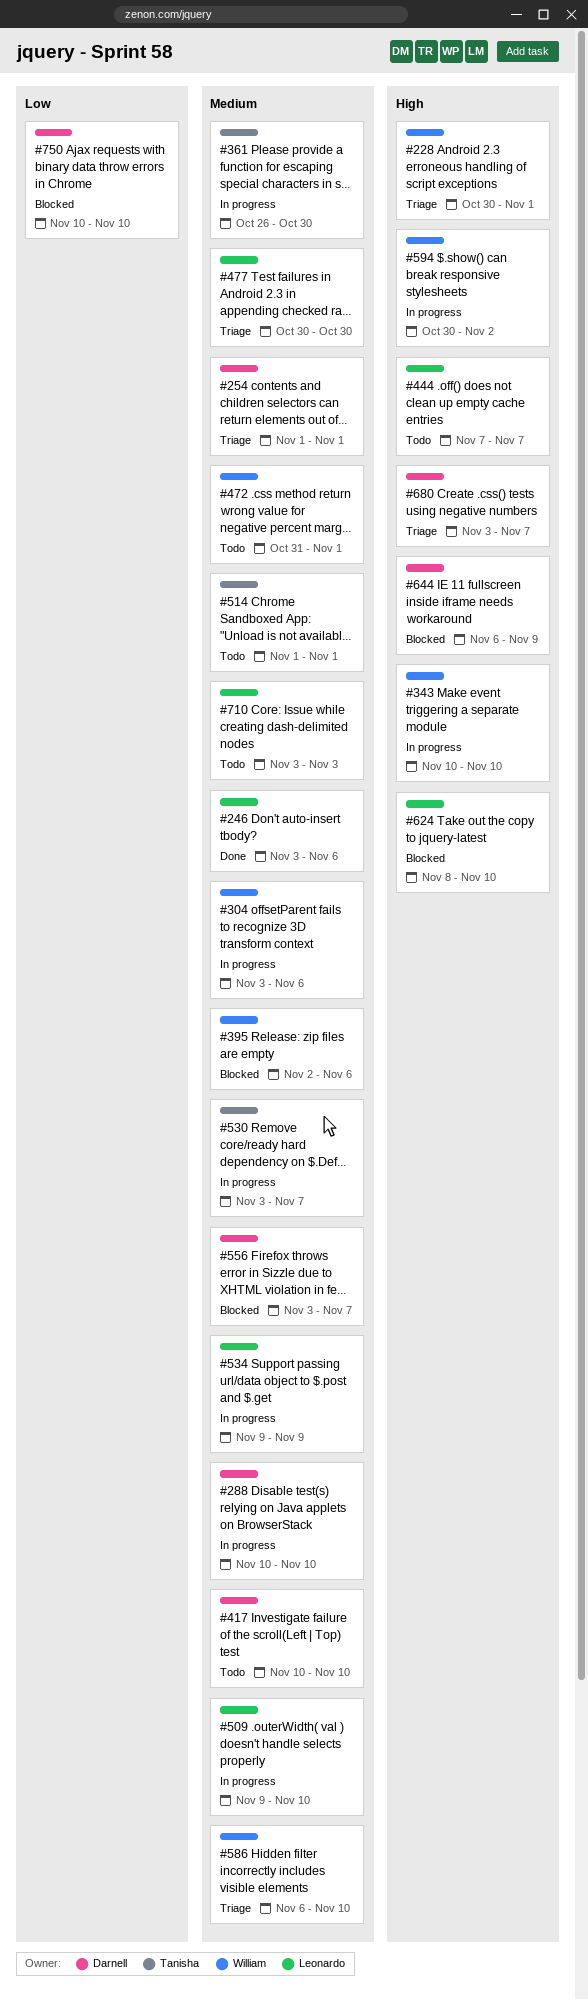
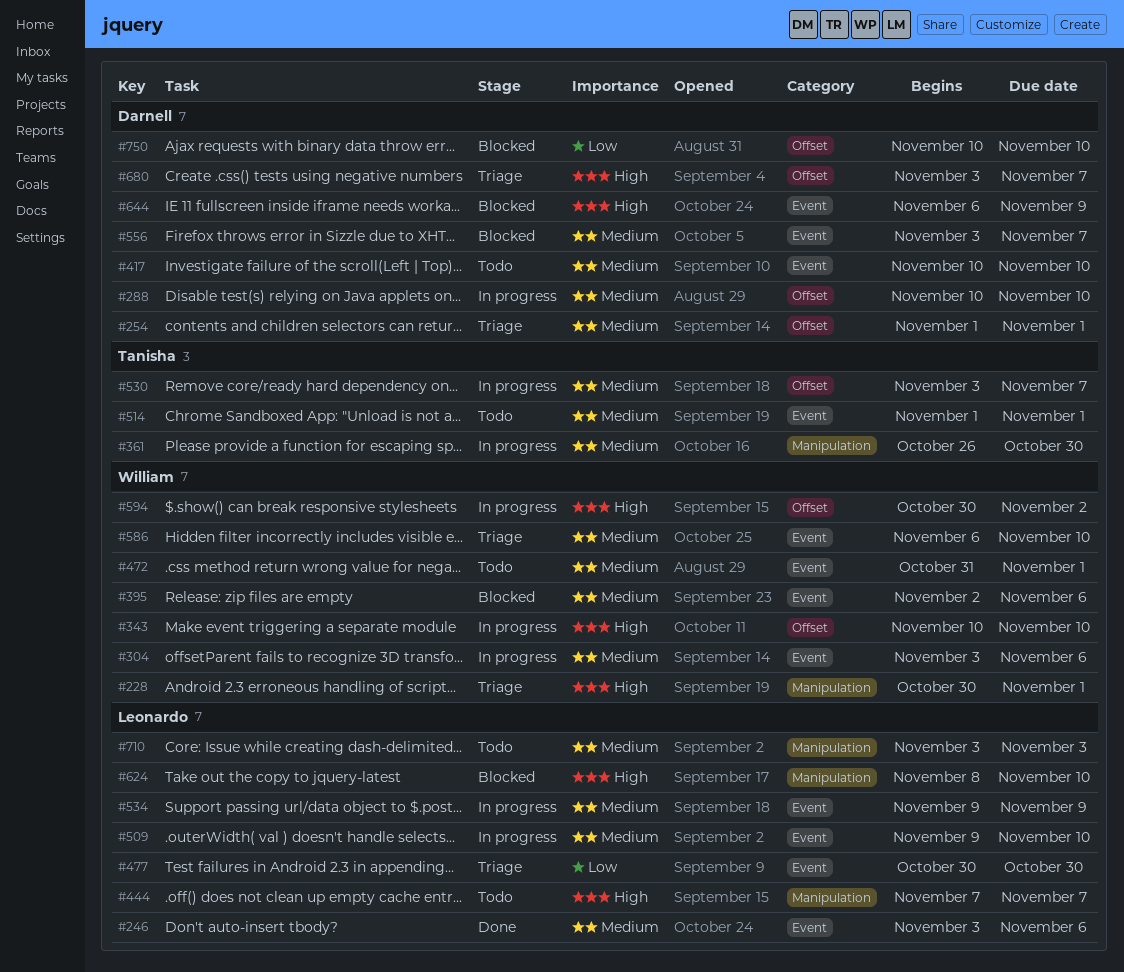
#477, priority: Medium -> Low

